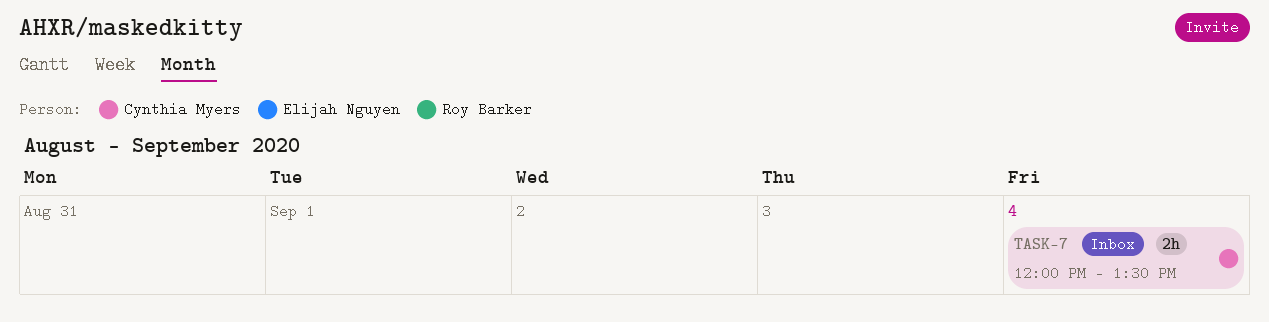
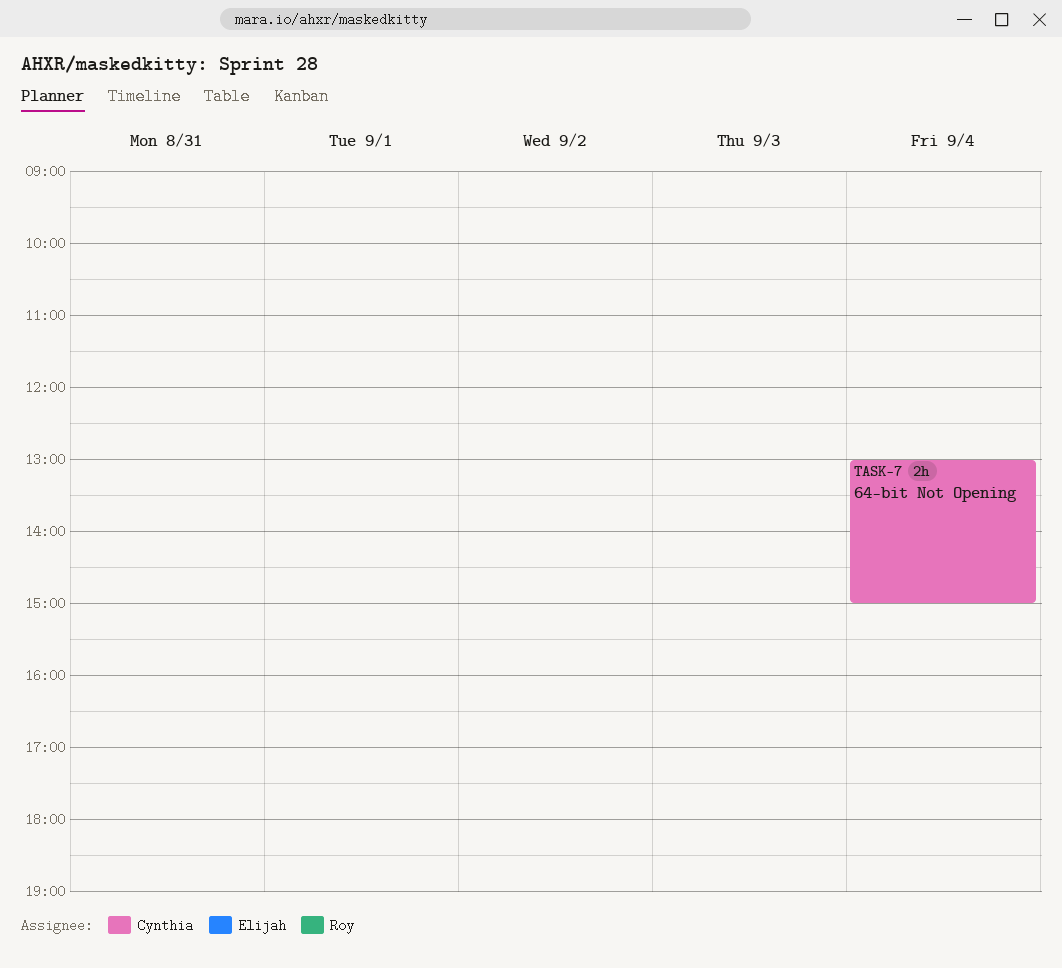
TASK-7, begins: 12:00 -> 13:00
TASK-7, ends: 13:30 -> 15:00

